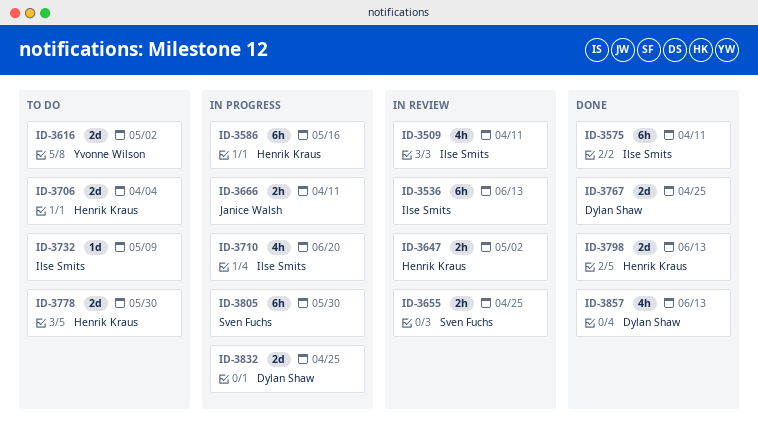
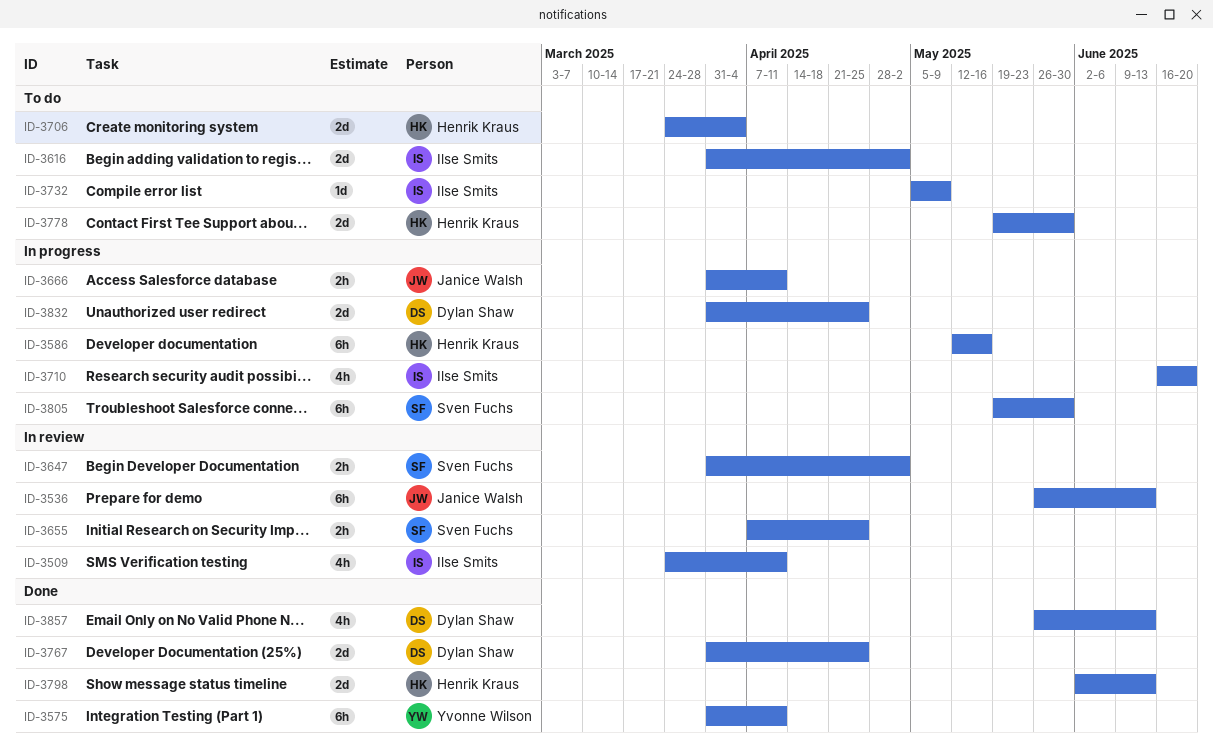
ID-3536, owner: Ilse Smits -> Janice Walsh
ID-3575, owner: Ilse Smits -> Yvonne Wilson
ID-3616, owner: Yvonne Wilson -> Ilse Smits
ID-3647, owner: Henrik Kraus -> Sven Fuchs

